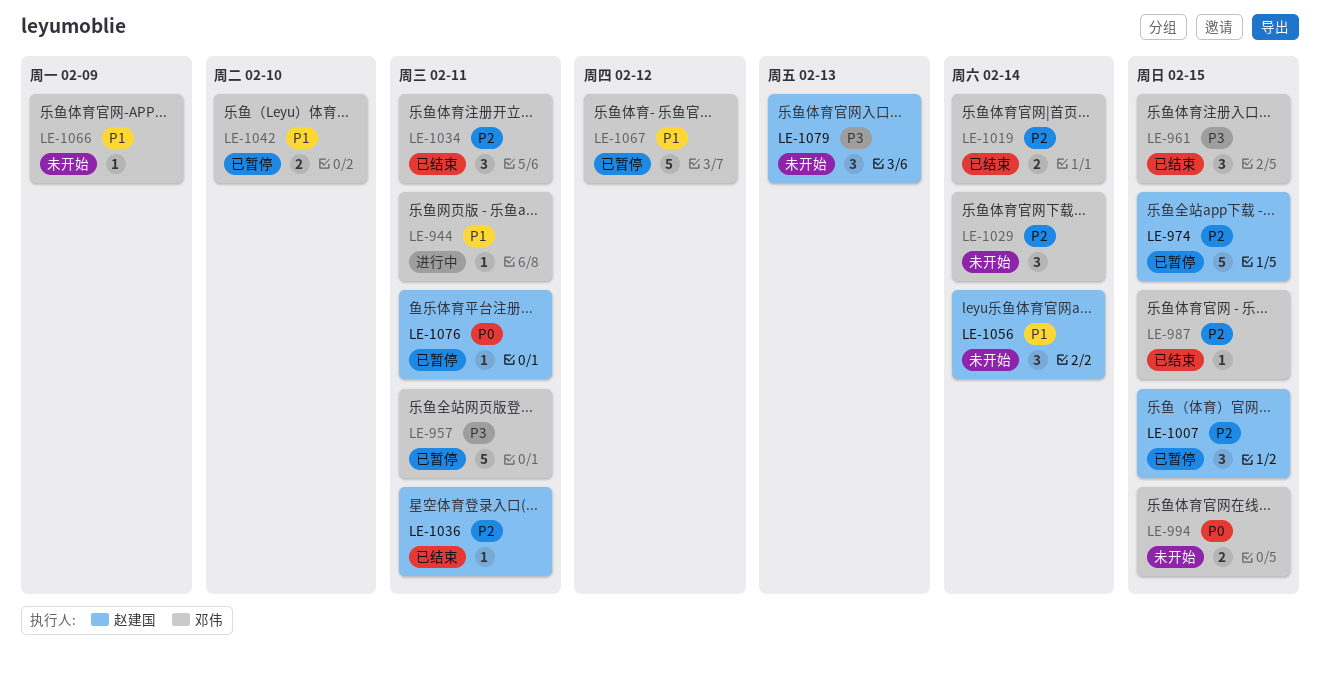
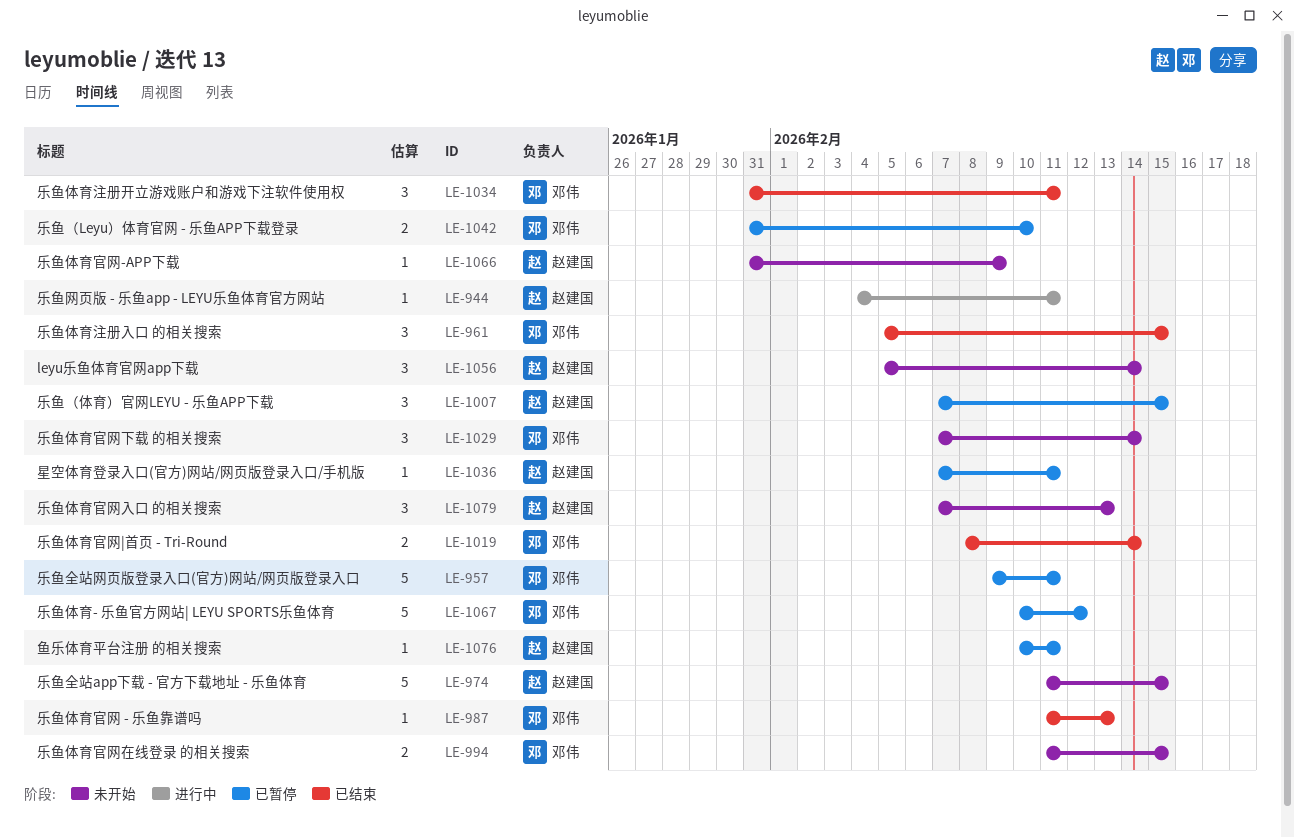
LE-944, owner: 邓伟 -> 赵建国
LE-974, status: 已暂停 -> 未开始
LE-987, due: Feb 15 -> Feb 13
LE-1036, status: 已结束 -> 已暂停
LE-1066, owner: 邓伟 -> 赵建国

